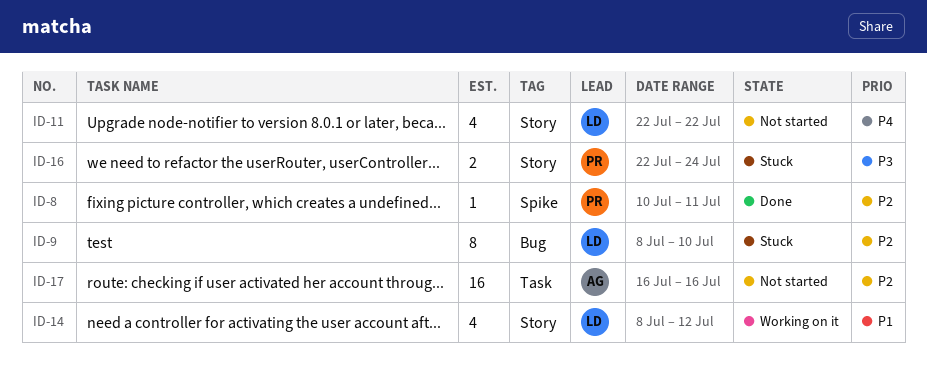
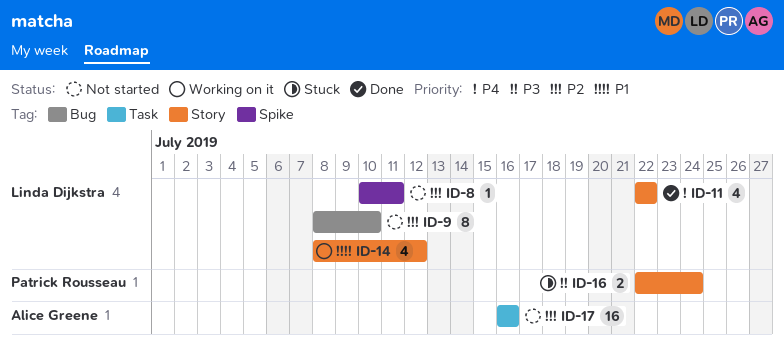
ID-8, status: Done -> Not started
ID-8, owner: Patrick Rousseau -> Linda Dijkstra
ID-9, status: Stuck -> Not started
ID-11, status: Not started -> Done

